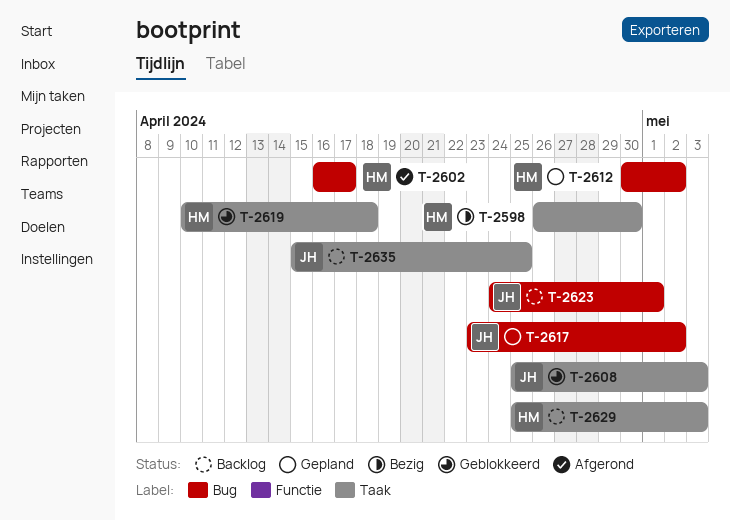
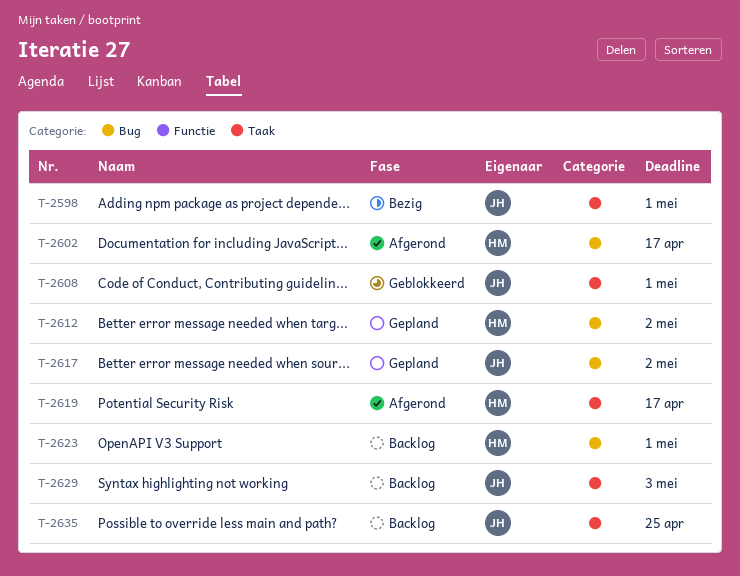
T-2598, owner: HM -> JH
T-2598, due: Apr 30 -> May 1
T-2608, due: May 3 -> May 1
T-2619, status: Geblokkeerd -> Afgerond
T-2619, due: Apr 18 -> Apr 17
T-2623, owner: JH -> HM
T-2629, owner: HM -> JH

